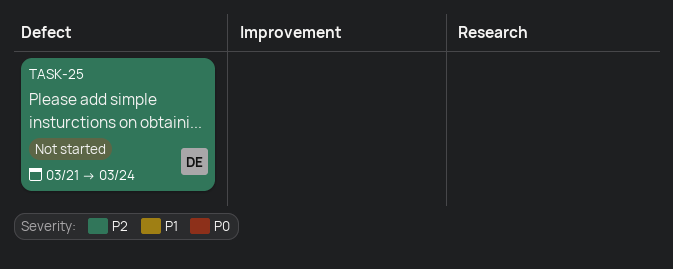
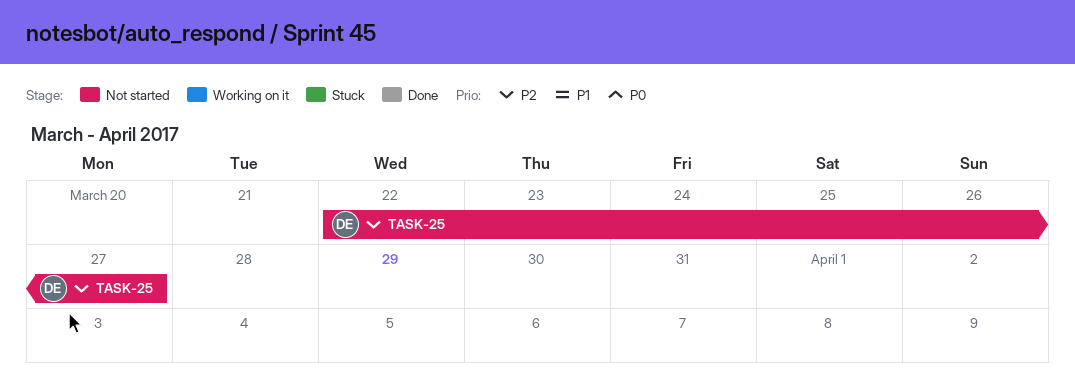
TASK-25, start: Mar 21 -> Mar 22
TASK-25, due: Mar 24 -> Mar 27

